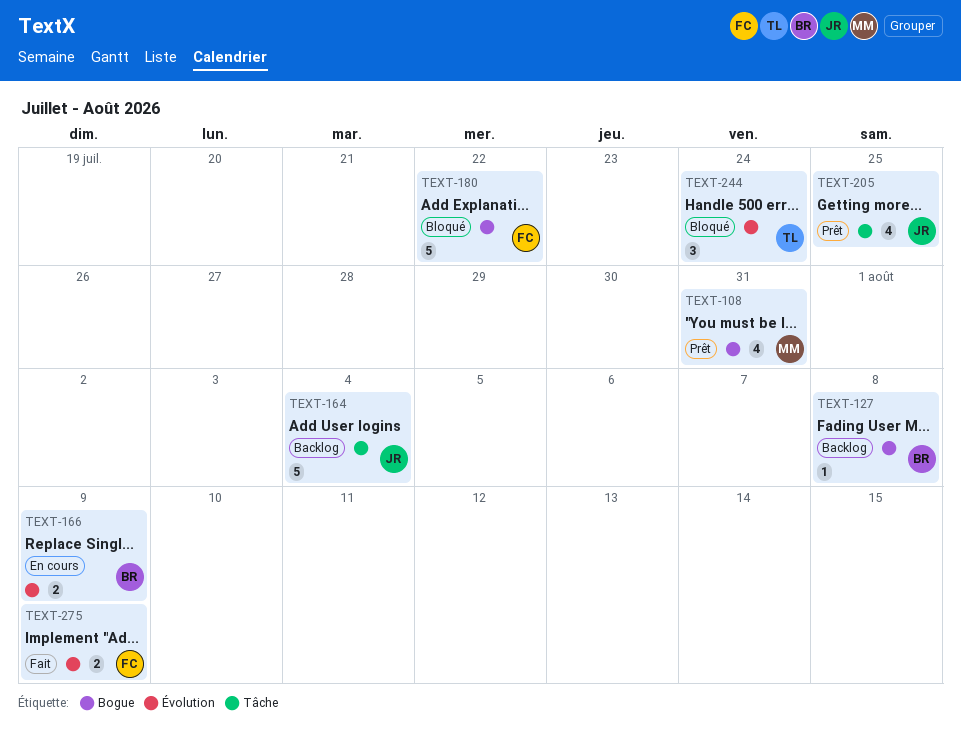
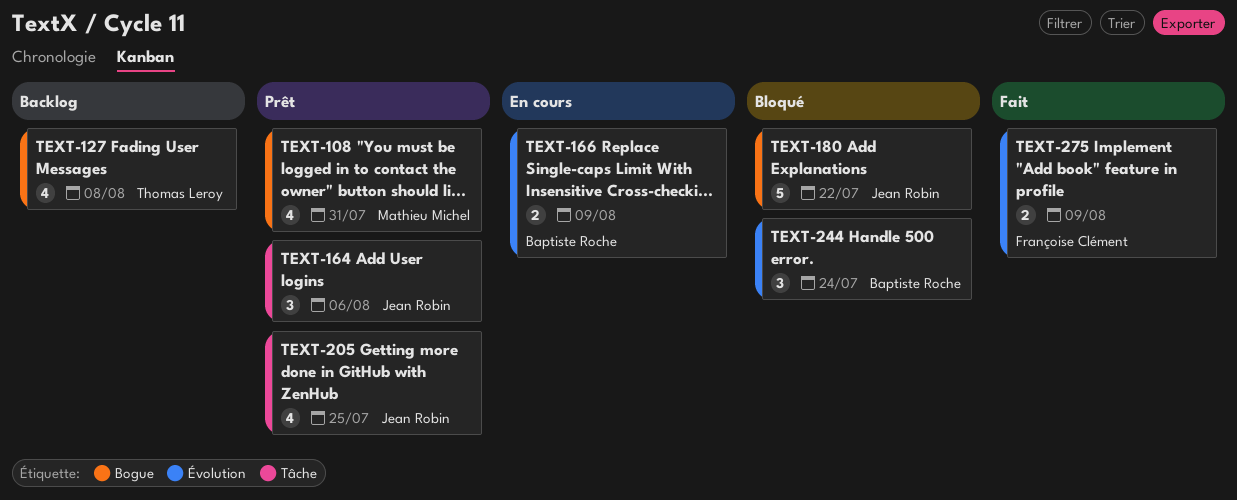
TEXT-127, owner: Baptiste Roche -> Thomas Leroy
TEXT-127, estimate: 1 -> 4
TEXT-164, status: Backlog -> Prêt
TEXT-164, estimate: 5 -> 3
TEXT-164, due: Aug 4 -> Aug 6
TEXT-180, owner: Françoise Clément -> Jean Robin
TEXT-244, owner: Thomas Leroy -> Baptiste Roche

